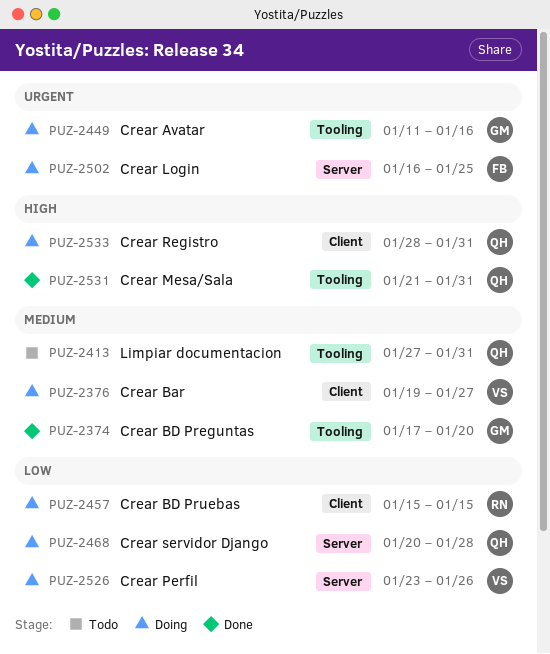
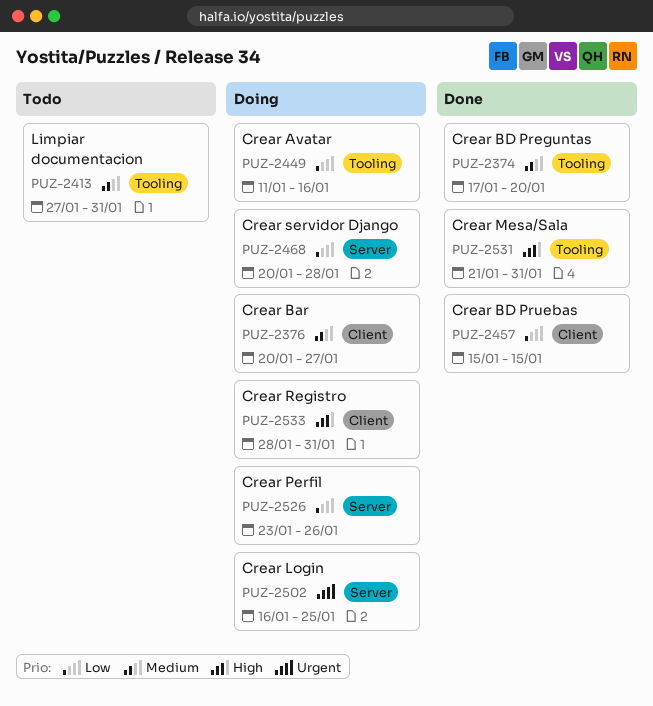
PUZ-2376, start: Jan 19 -> Jan 20
PUZ-2449, priority: Urgent -> Low
PUZ-2457, status: Doing -> Done

